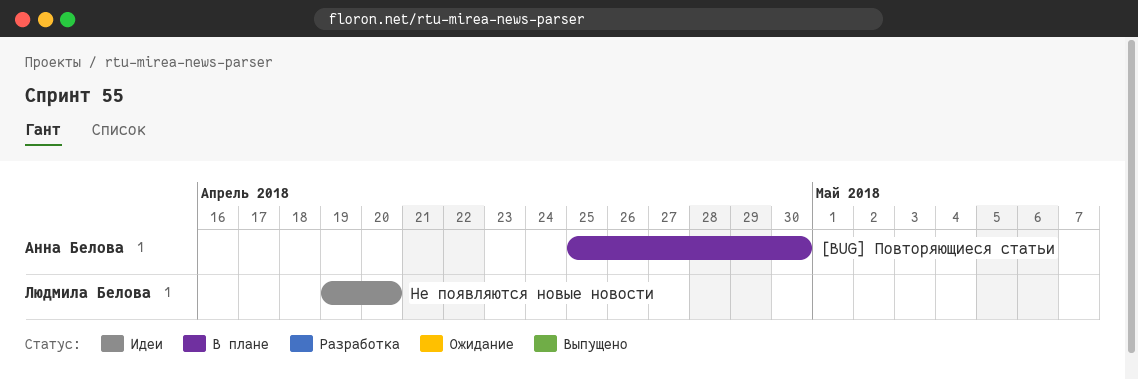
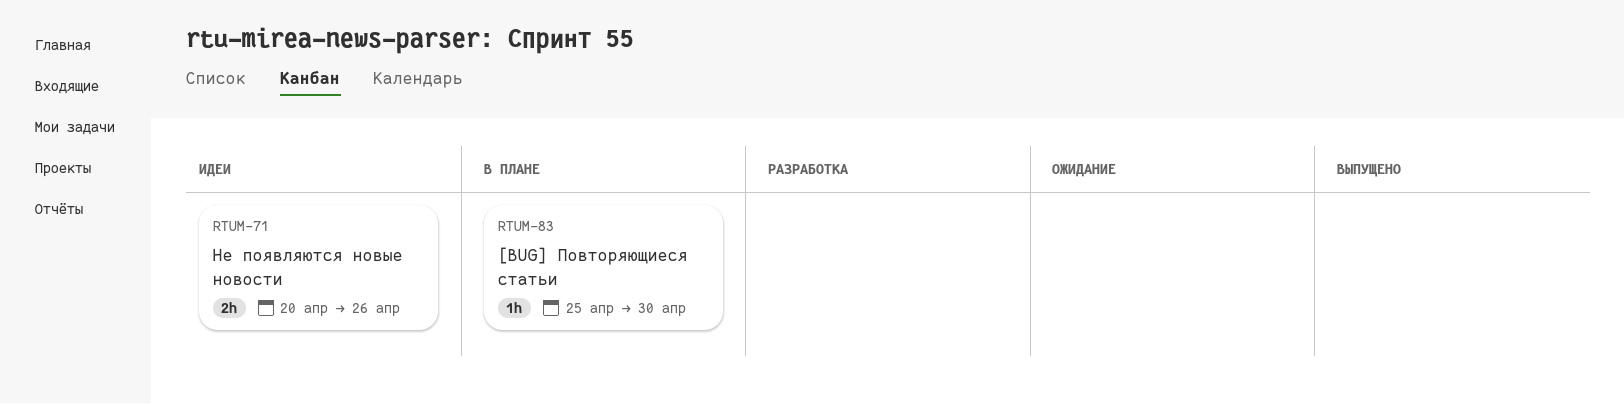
Не появляются новые новости, start: Apr 19 -> Apr 20
Не появляются новые новости, due: Apr 20 -> Apr 26

